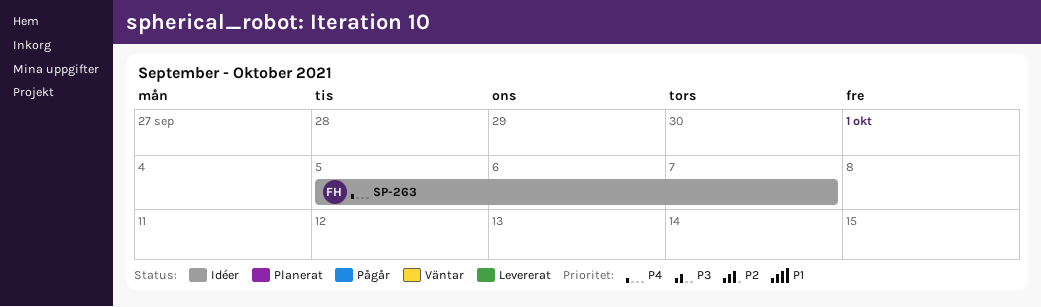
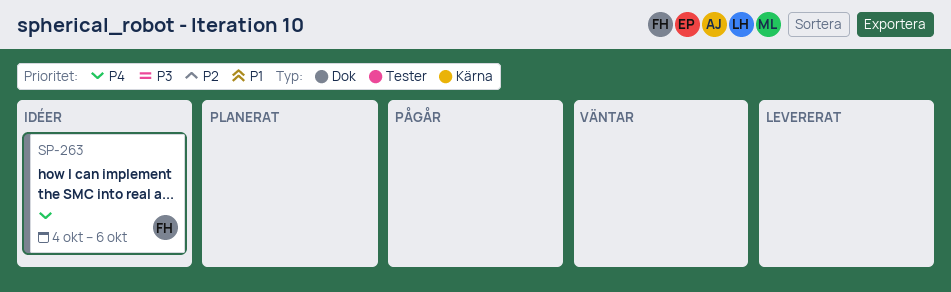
SP-263, start: Oct 5 -> Oct 4
SP-263, due: Oct 7 -> Oct 6

